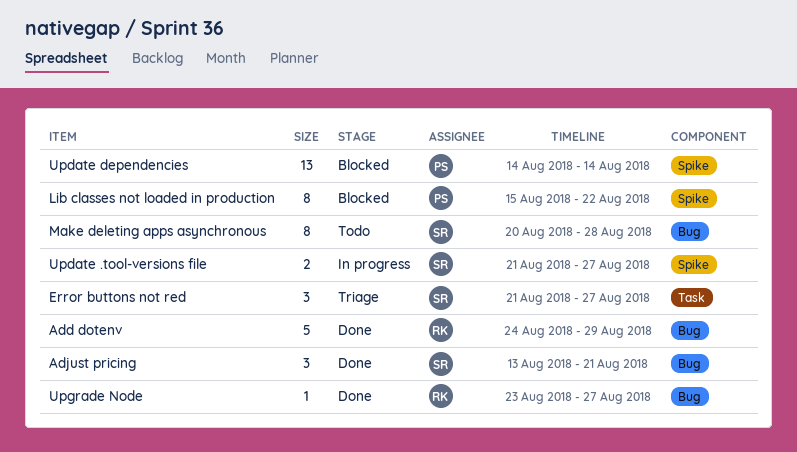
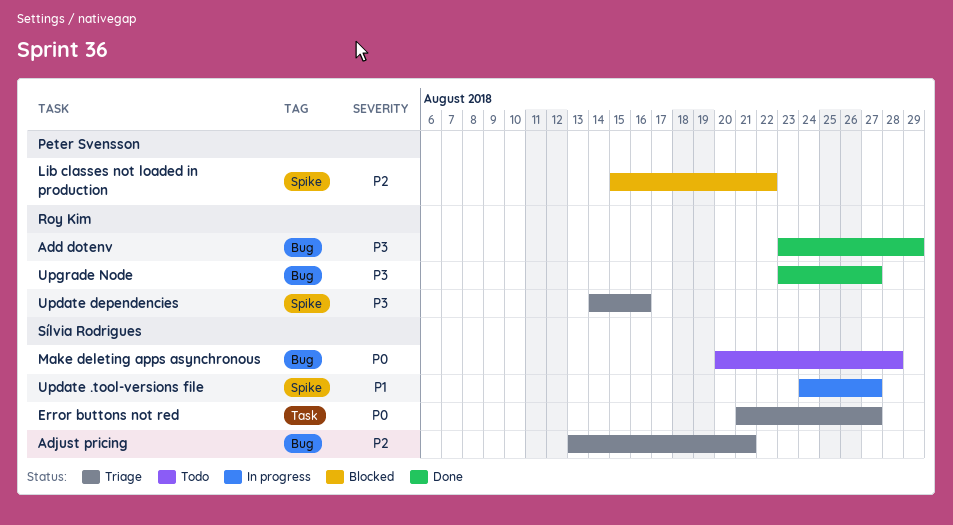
Add dotenv, start: Aug 24 -> Aug 23
Adjust pricing, status: Done -> Triage
Update .tool-versions file, start: Aug 21 -> Aug 24
Update dependencies, status: Blocked -> Triage
Update dependencies, owner: Peter Svensson -> Roy Kim
Update dependencies, due: Aug 14 -> Aug 16

